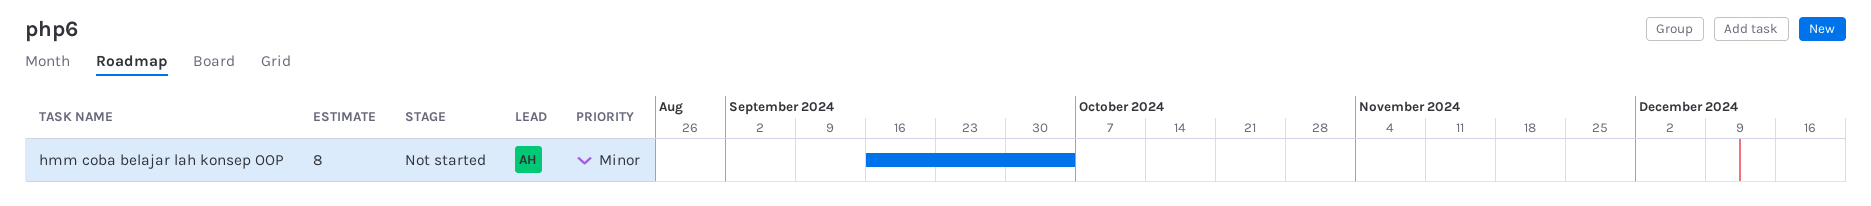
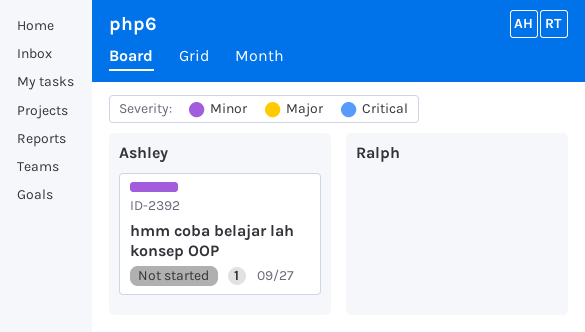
hmm coba belajar lah konsep OOP, estimate: 8 -> 1
hmm coba belajar lah konsep OOP, due: Oct 4 -> Sep 27

